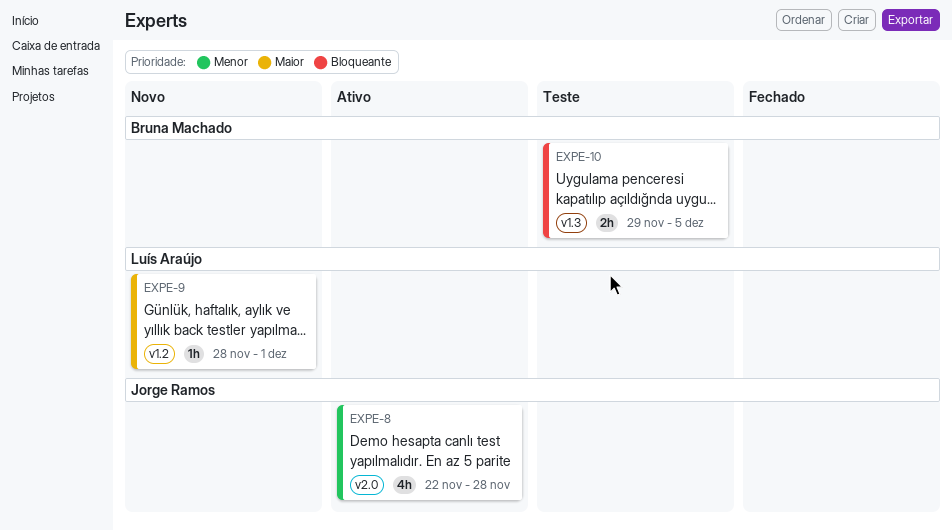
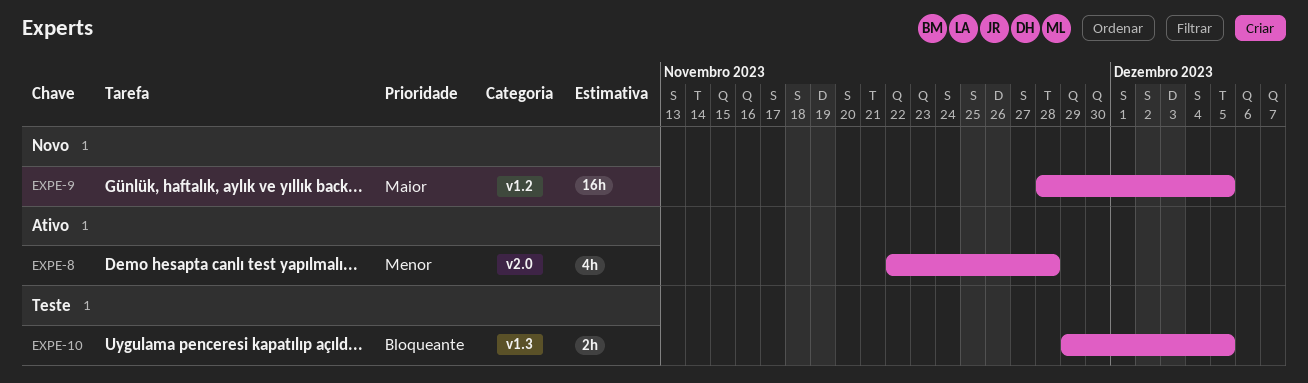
EXPE-9, estimate: 1h -> 16h
EXPE-9, due: Dec 1 -> Dec 5

